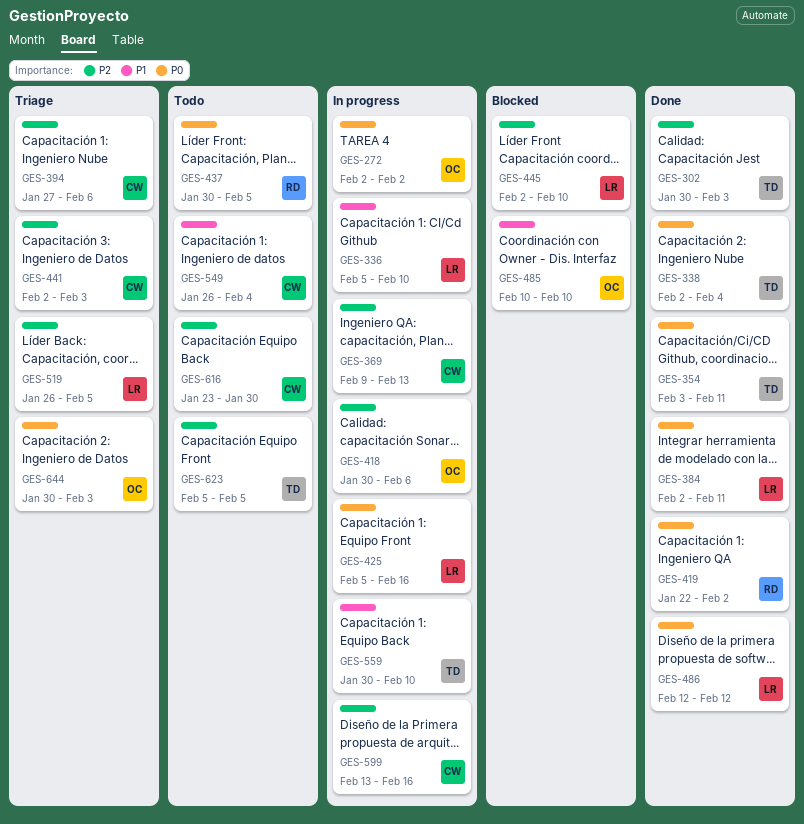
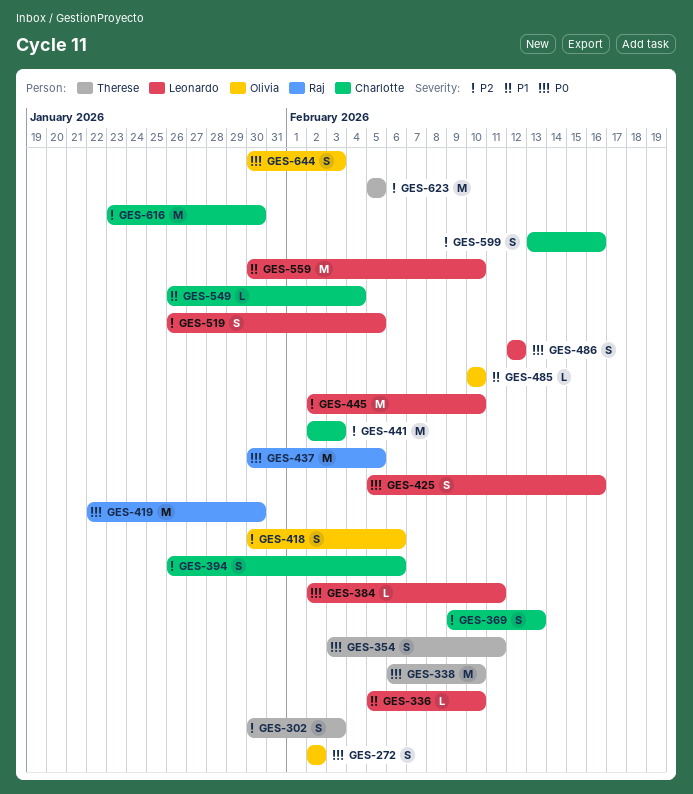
GES-338, start: Feb 2 -> Feb 6
GES-338, due: Feb 4 -> Feb 10
GES-394, start: Jan 27 -> Jan 26
GES-419, due: Feb 2 -> Jan 30
GES-559, owner: Therese -> Leonardo

